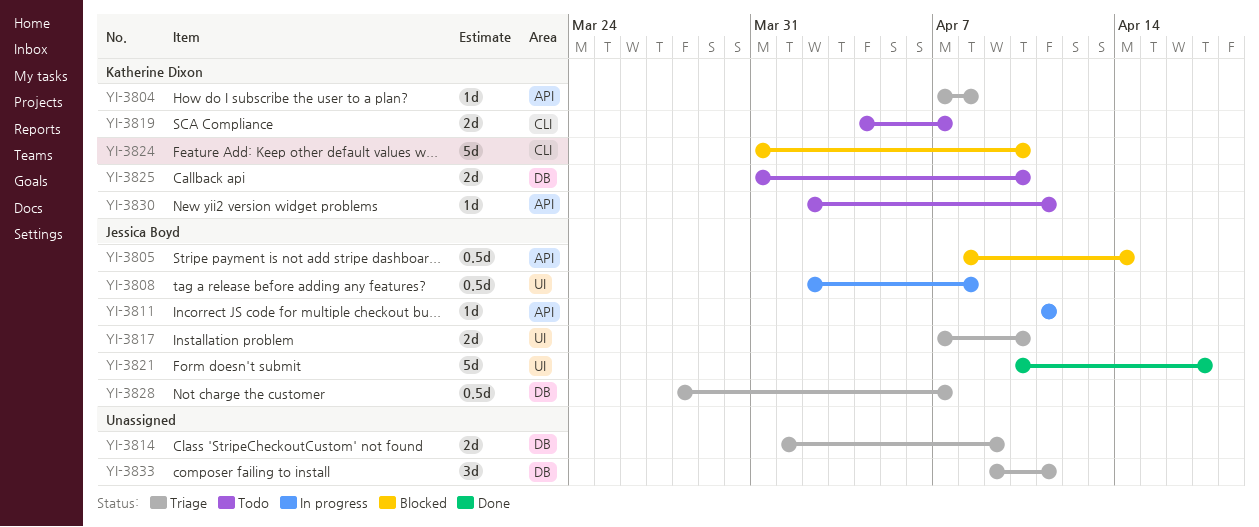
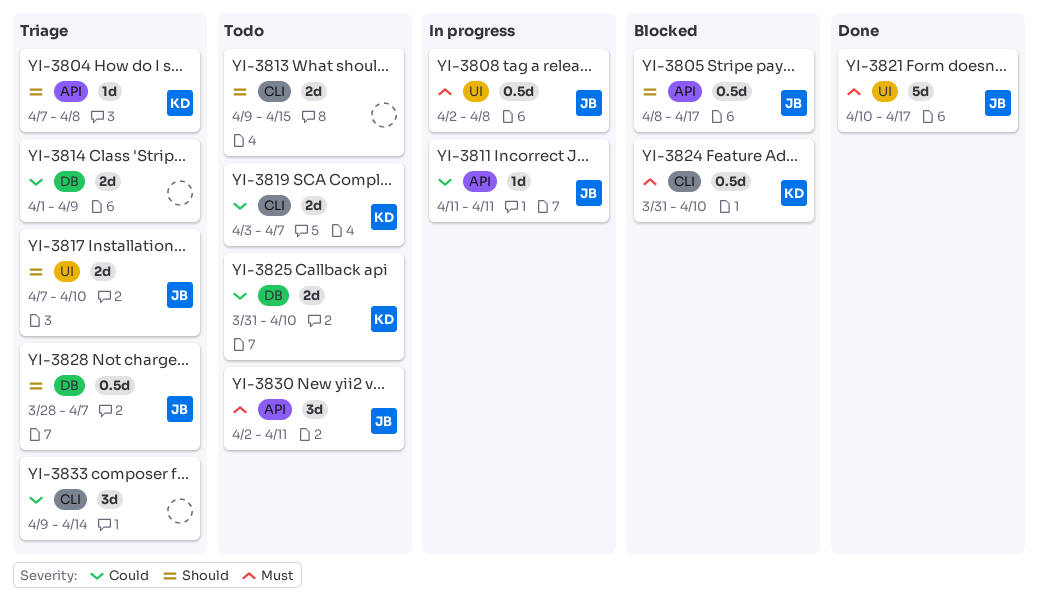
YI-3805, due: Apr 14 -> Apr 17
YI-3813: none -> present
YI-3819, start: Apr 4 -> Apr 3
YI-3824, estimate: 5d -> 0.5d
YI-3830, owner: Katherine Dixon -> Jessica Boyd
YI-3830, estimate: 1d -> 3d
YI-3833, label: DB -> CLI
YI-3833, due: Apr 11 -> Apr 14

